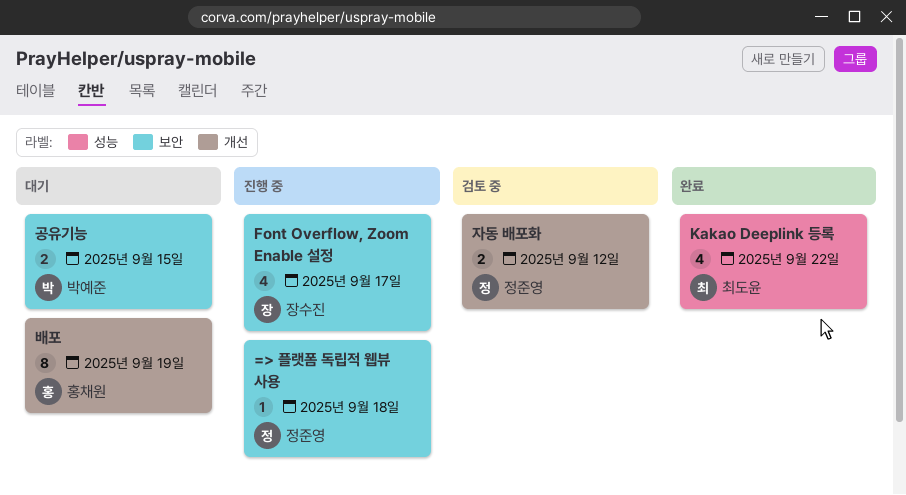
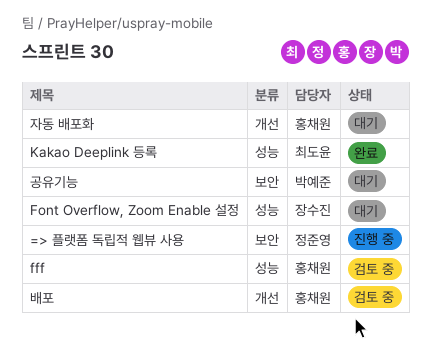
fff: none -> present
Font Overflow, Zoom Enable 설정, status: 진행 중 -> 대기
Font Overflow, Zoom Enable 설정, label: 보안 -> 성능
배포, status: 대기 -> 검토 중
자동 배포화, status: 검토 중 -> 대기
자동 배포화, owner: 정준영 -> 홍채원

